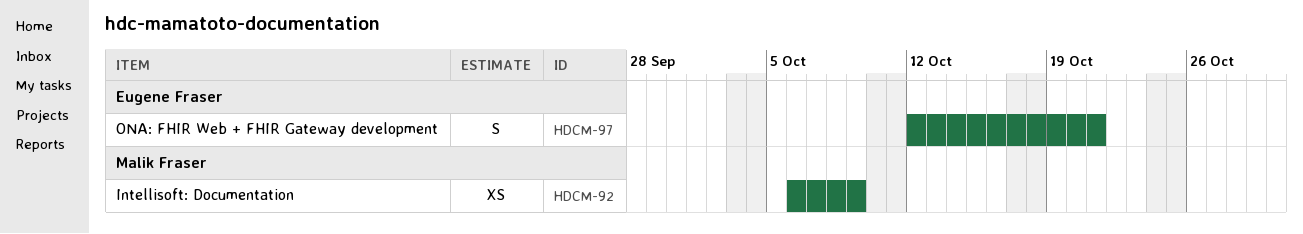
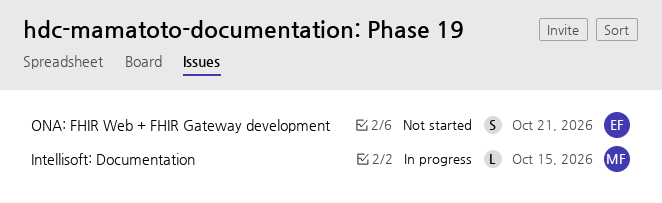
Intellisoft: Documentation, estimate: XS -> L
Intellisoft: Documentation, due: Oct 9 -> Oct 15

